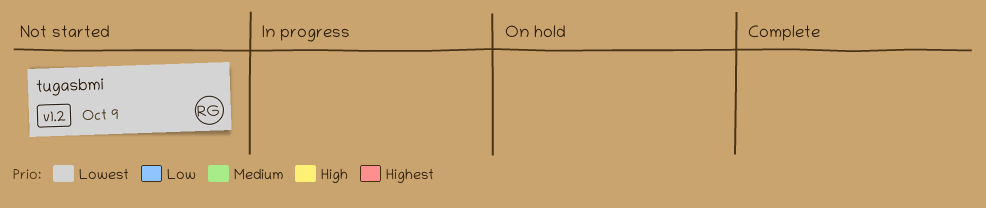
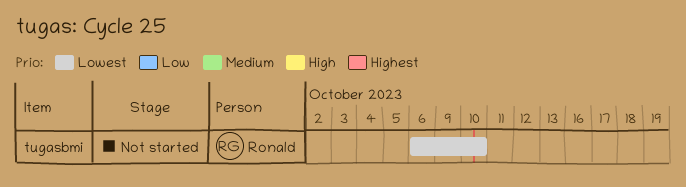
tugasbmi, due: Oct 9 -> Oct 10

